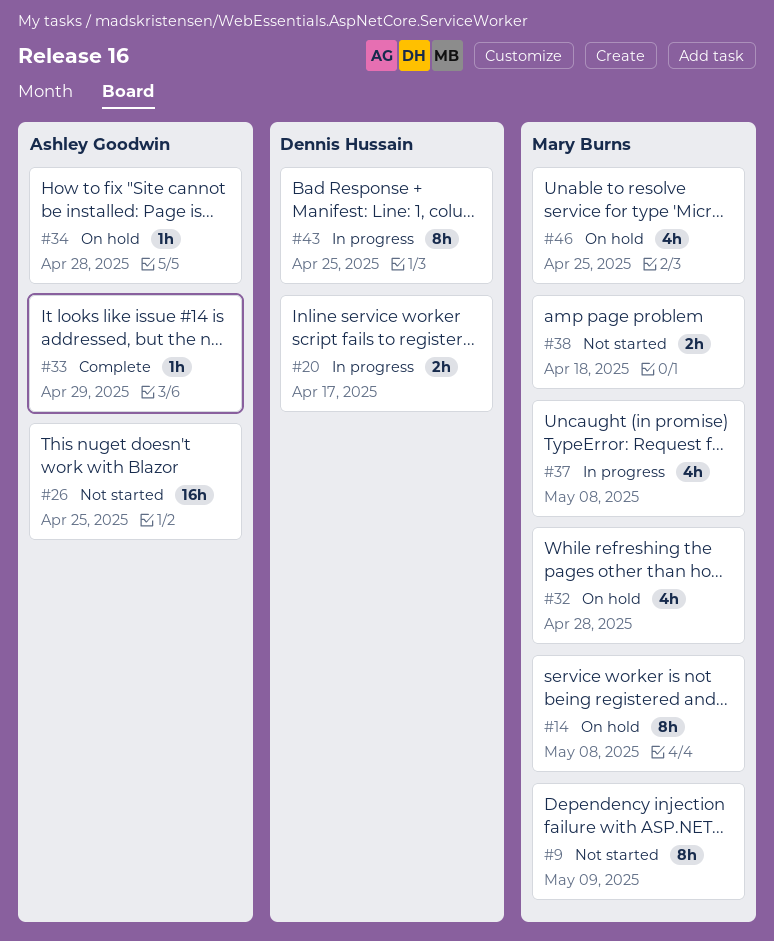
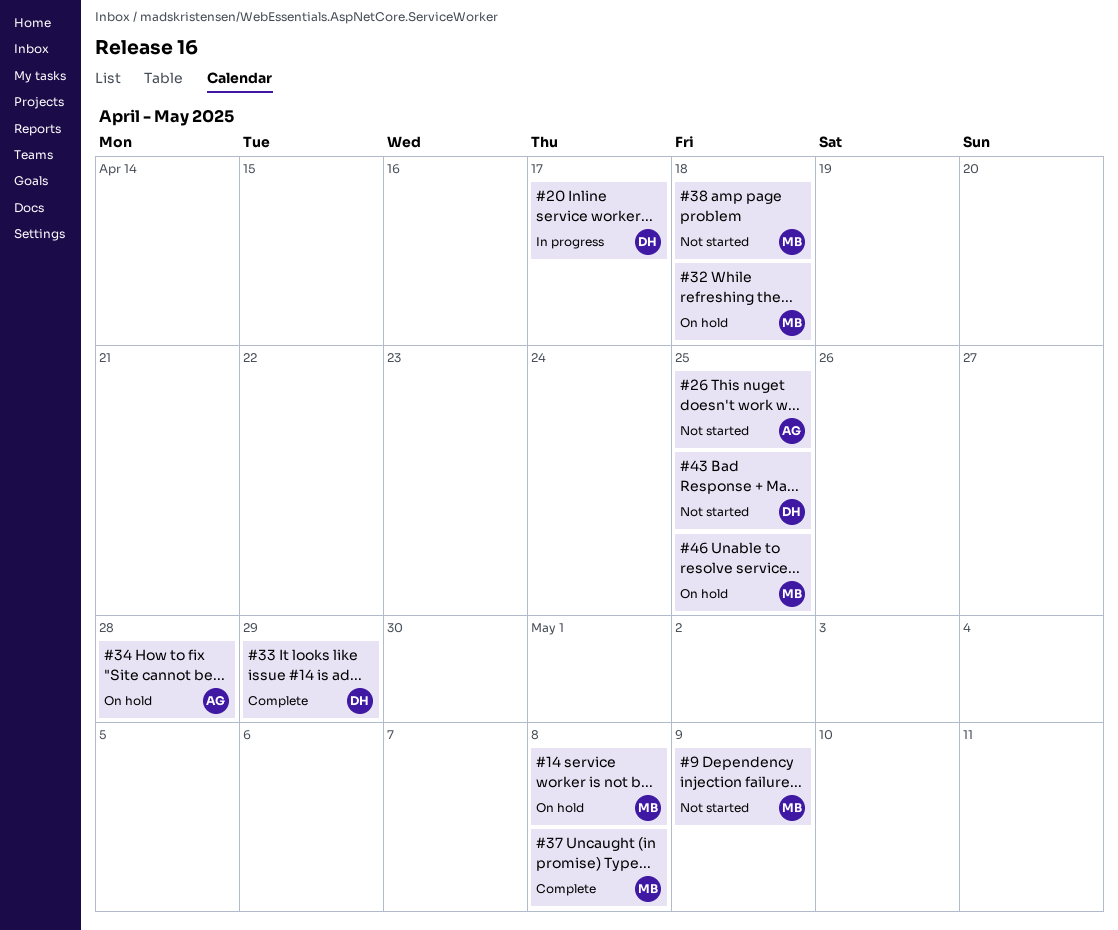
#32, due: Apr 28 -> Apr 18
#33, owner: Ashley Goodwin -> Dennis Hussain
#37, status: In progress -> Complete
#43, status: In progress -> Not started

